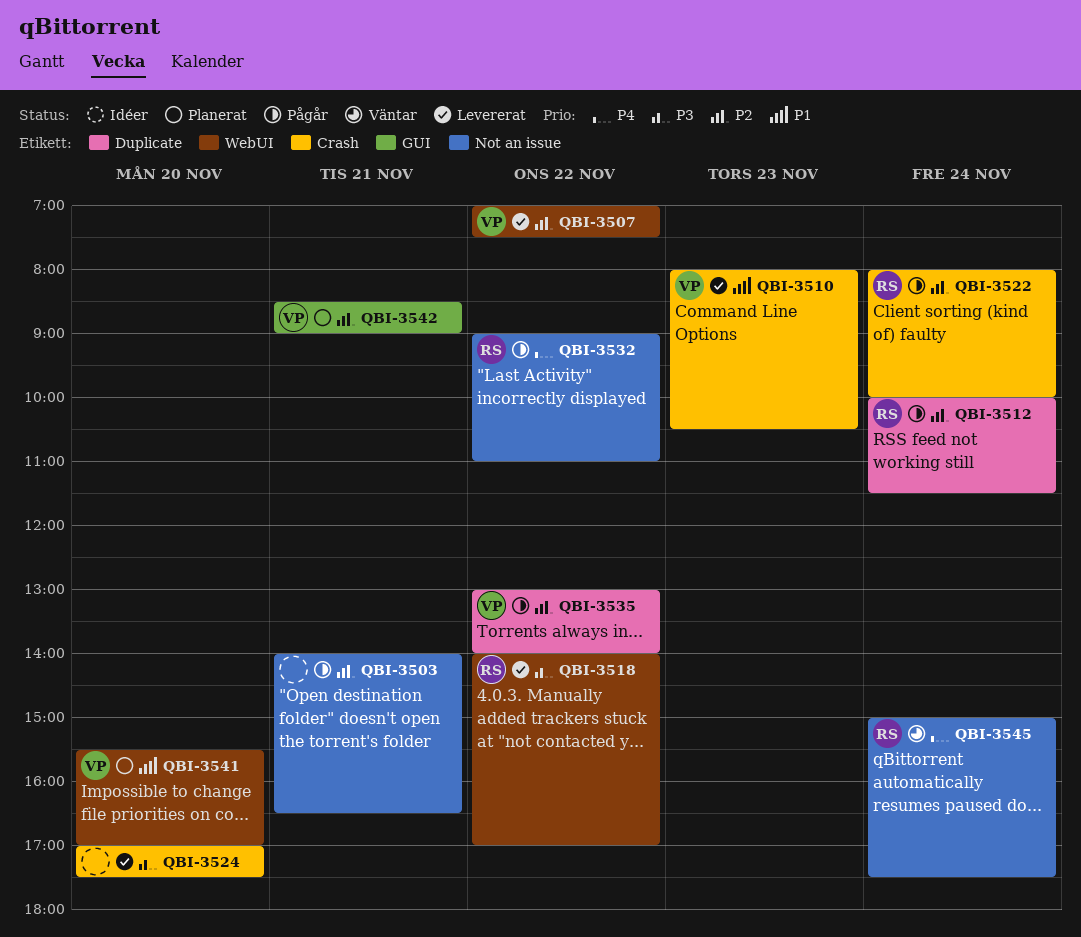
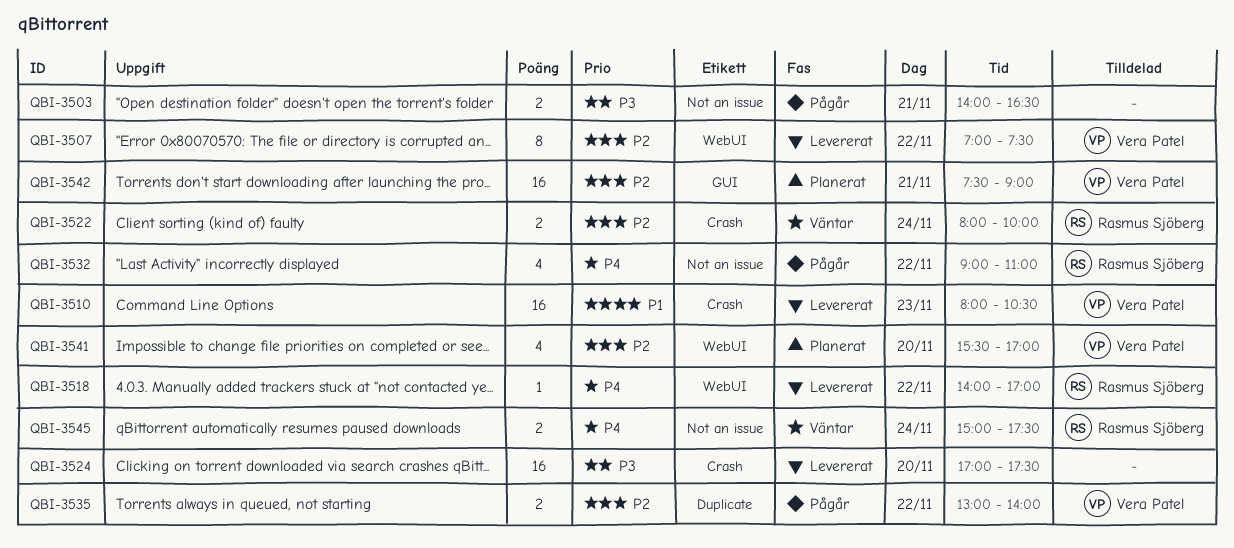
QBI-3503, priority: P2 -> P3
QBI-3512: present -> none
QBI-3518, priority: P3 -> P4
QBI-3522, status: Pågår -> Väntar
QBI-3541, priority: P1 -> P2
QBI-3542, begins: 08:30 -> 07:30

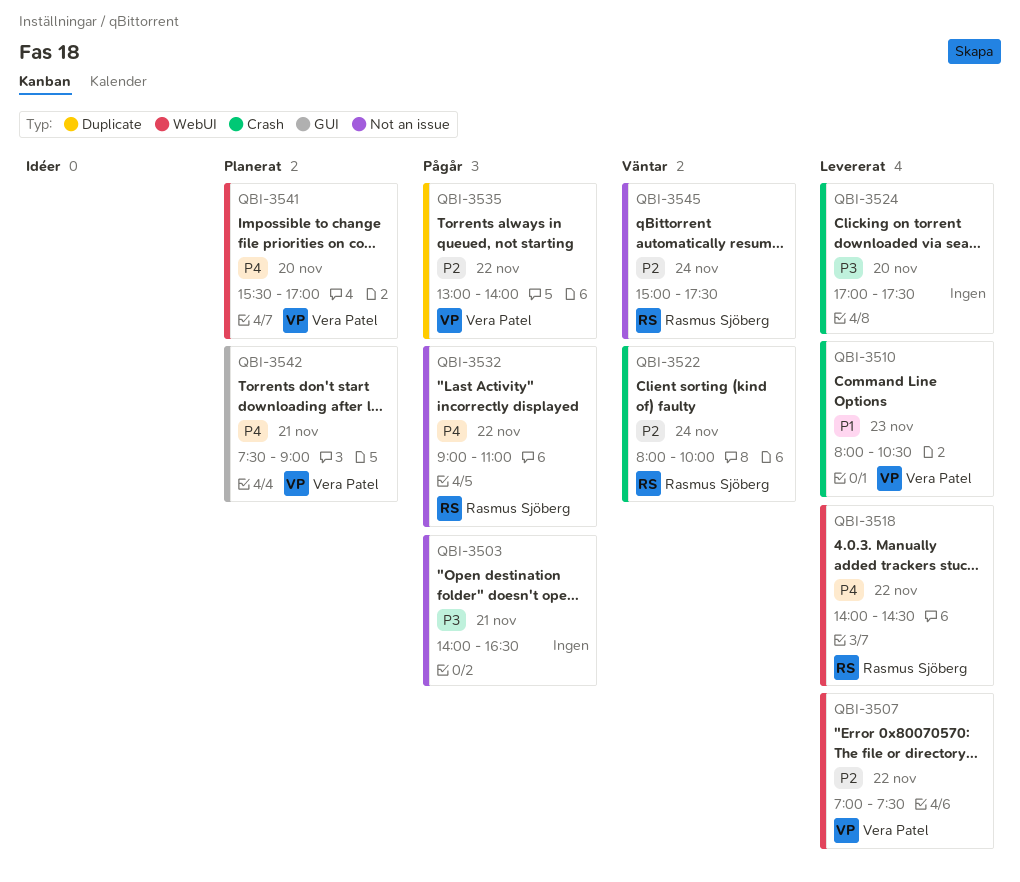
QBI-3518, ends: 17:00 -> 14:30
QBI-3541, priority: P2 -> P4
QBI-3542, priority: P2 -> P4
QBI-3545, priority: P4 -> P2

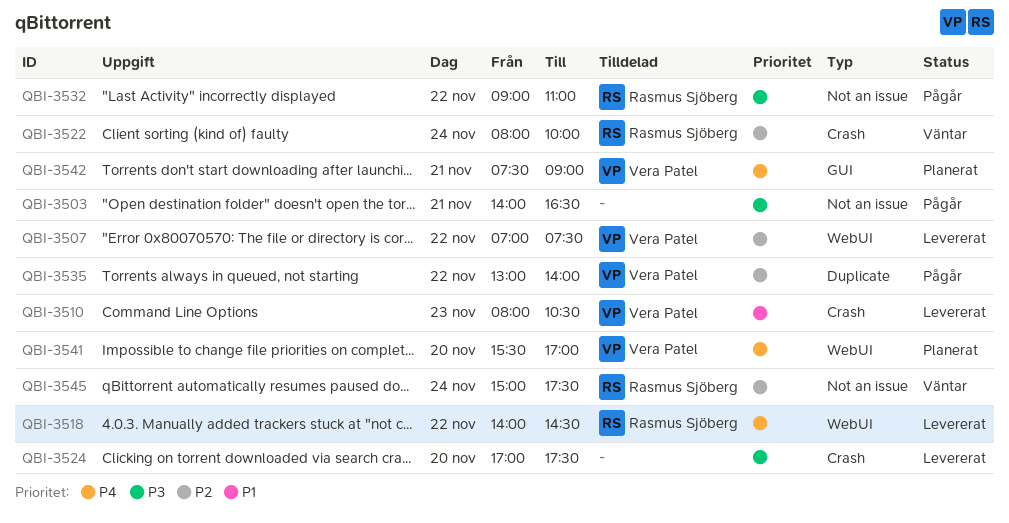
QBI-3532, priority: P4 -> P3

